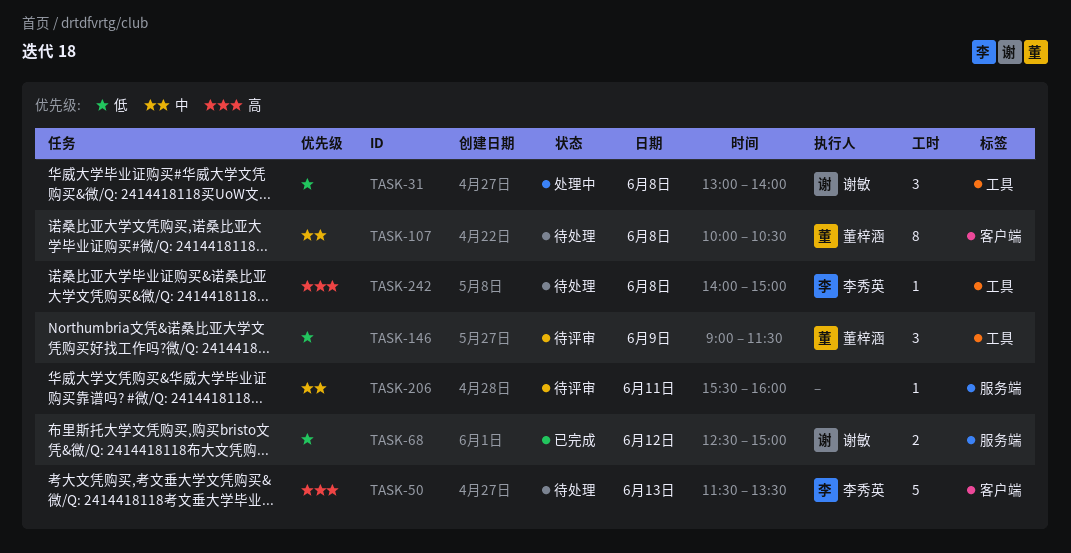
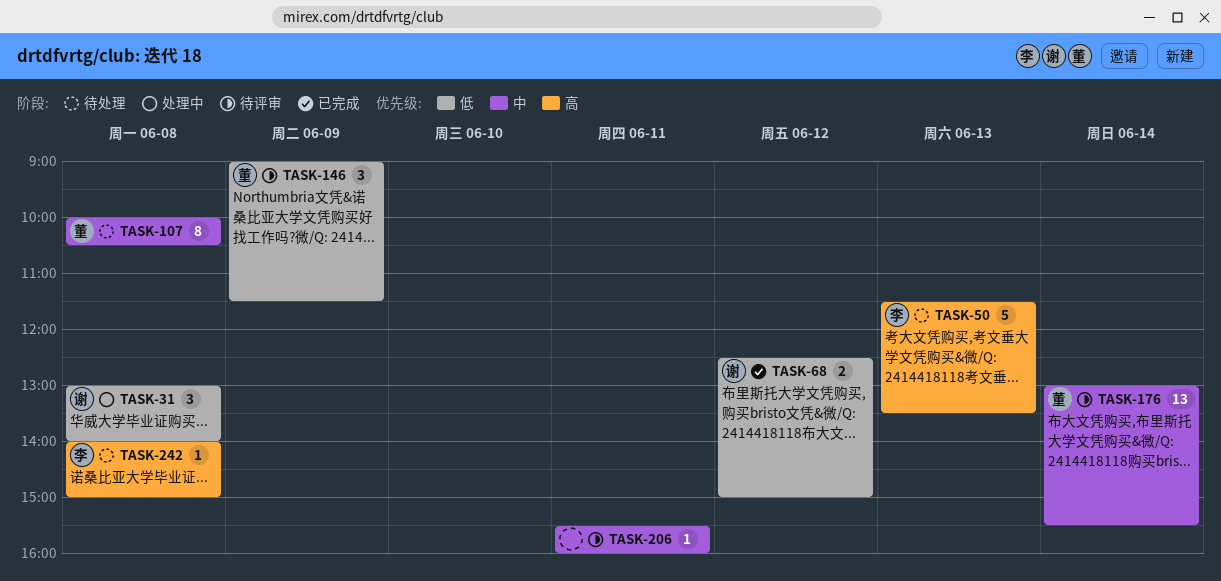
TASK-176: none -> present

